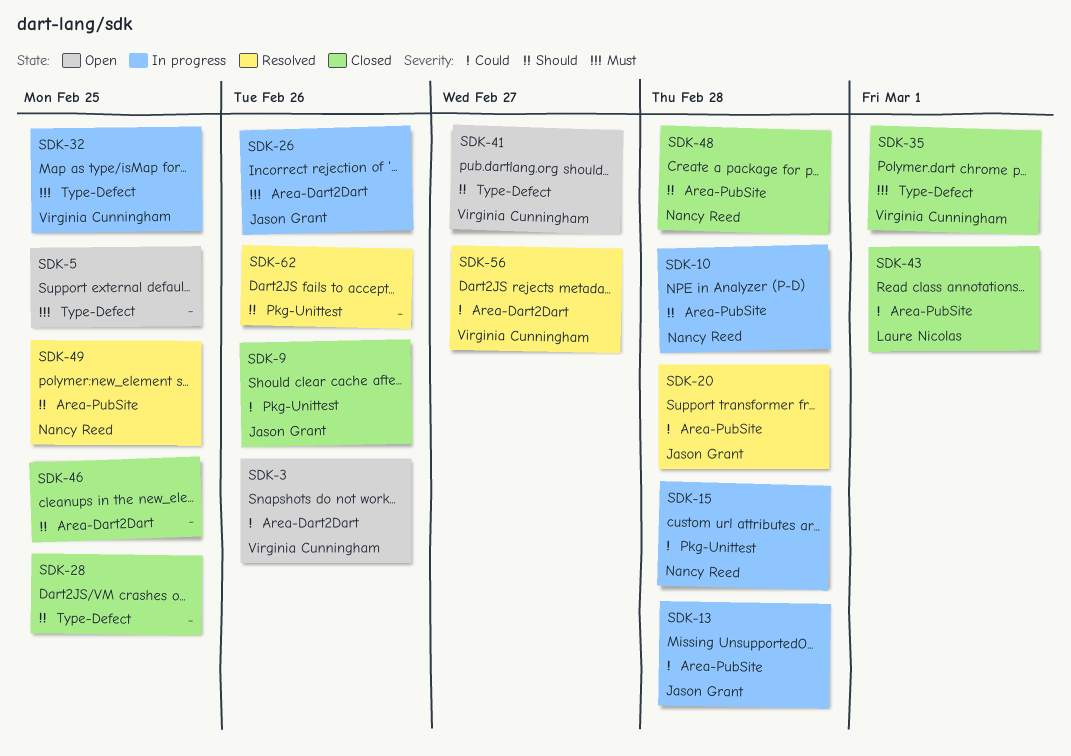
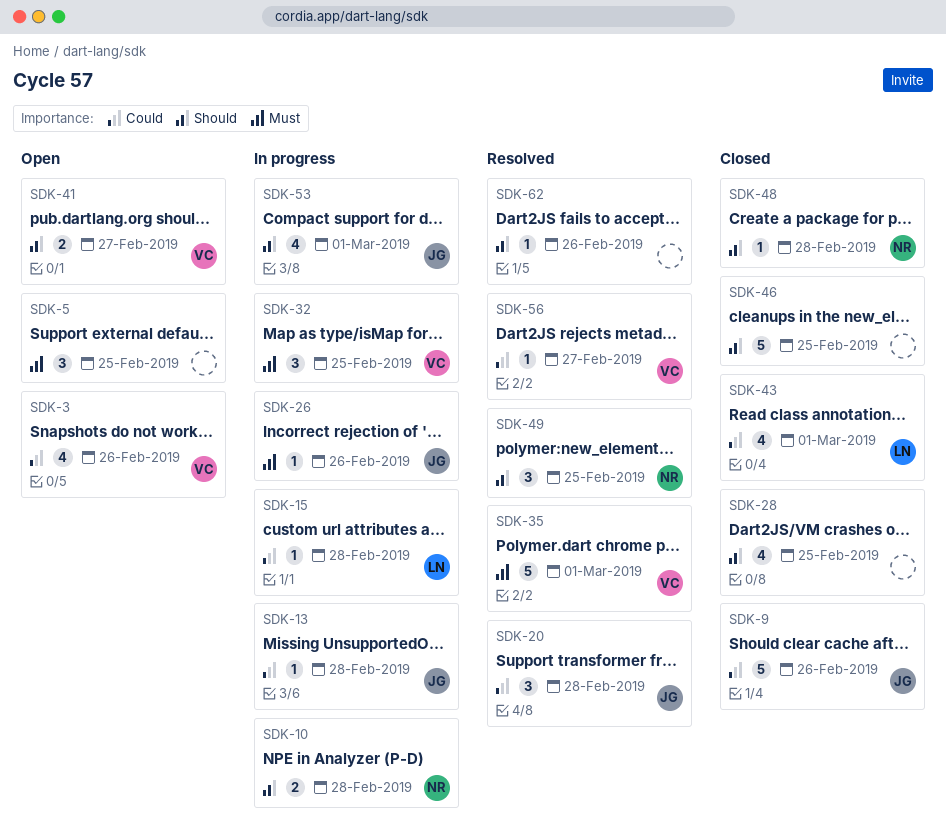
SDK-15, owner: Nancy Reed -> Laure Nicolas
SDK-35, status: Closed -> Resolved
SDK-53: none -> present

